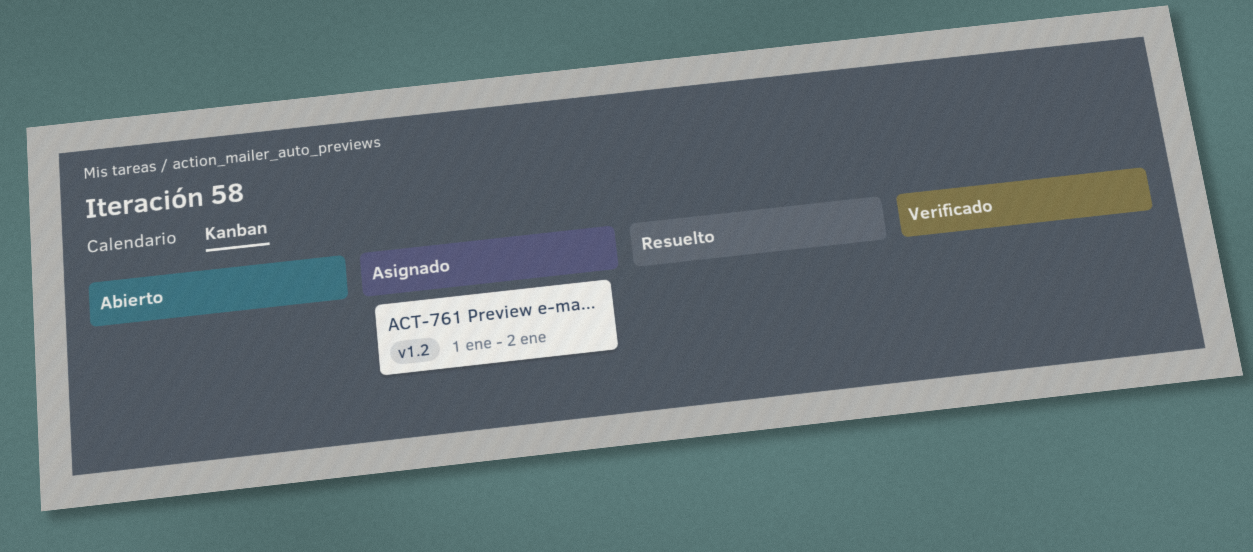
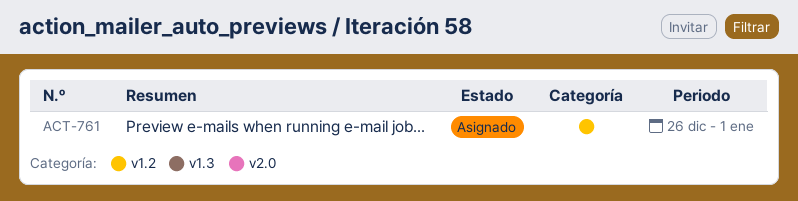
ACT-761, start: Jan 1 -> Dec 26
ACT-761, due: Jan 2 -> Jan 1

